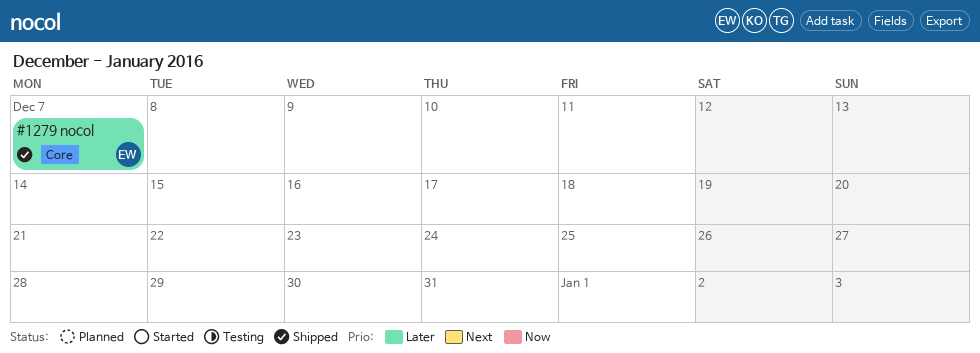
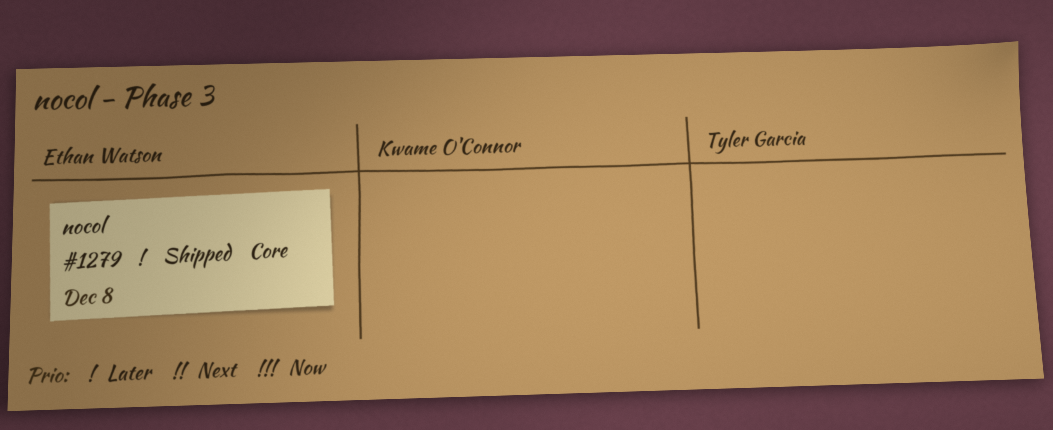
#1279, due: Dec 7 -> Dec 8

